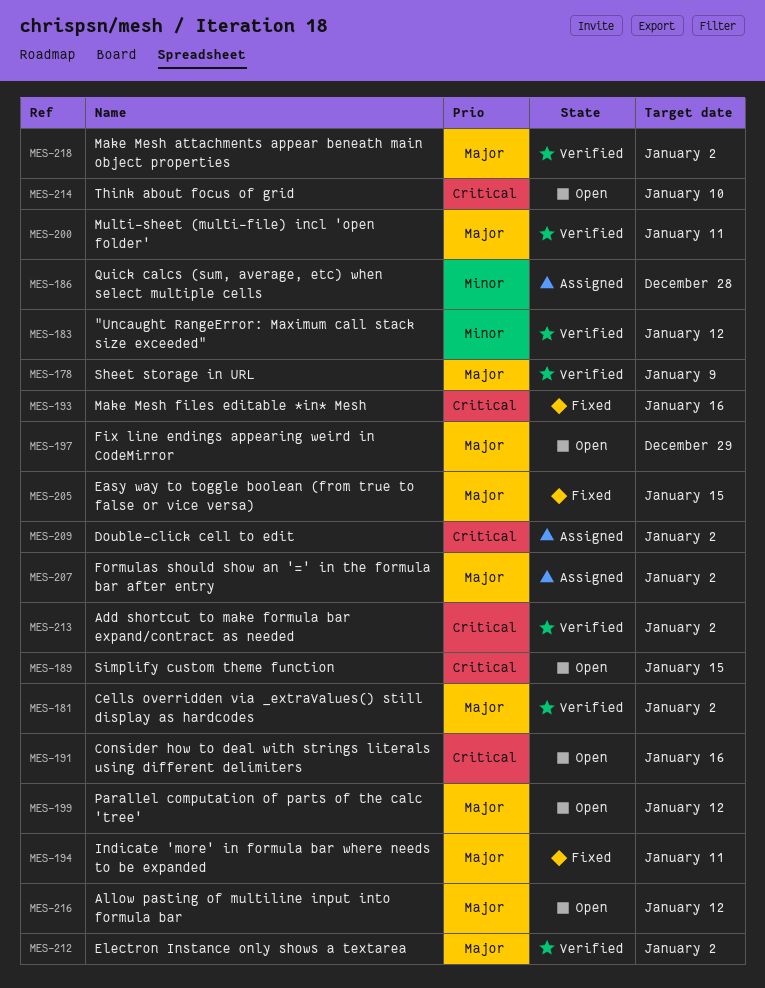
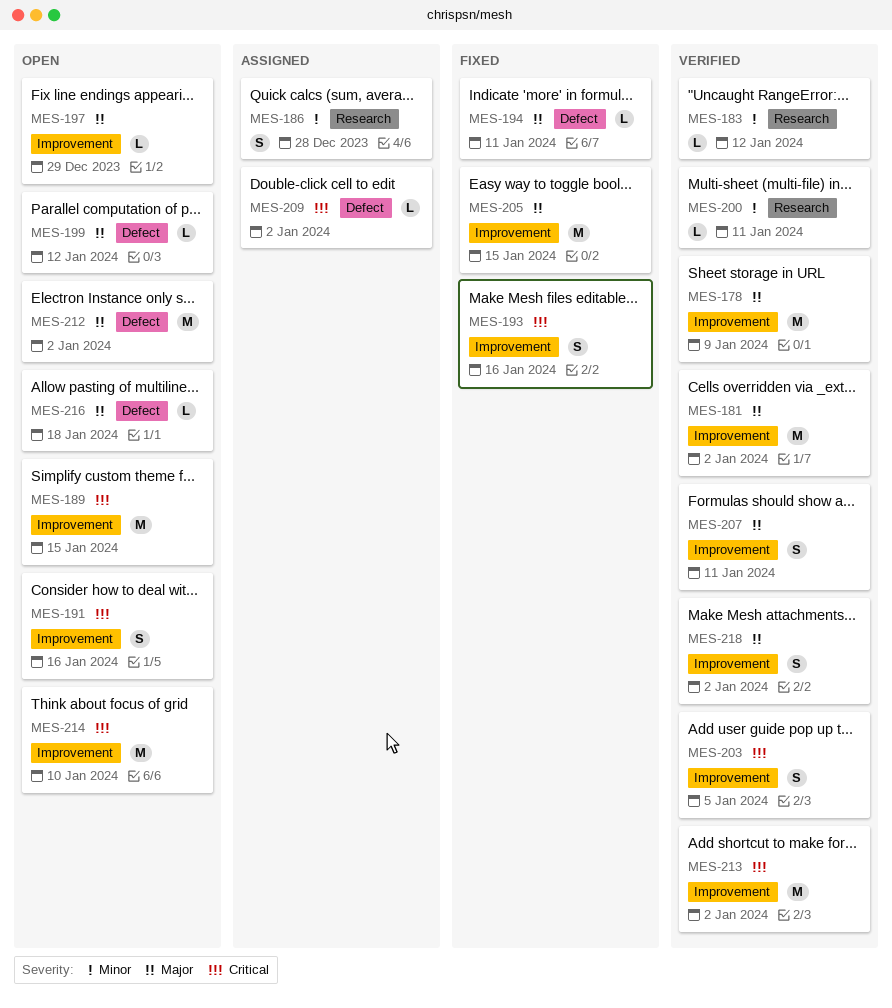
MES-200, priority: Major -> Minor
MES-203: none -> present
MES-207, status: Assigned -> Verified
MES-207, due: Jan 2 -> Jan 11
MES-212, status: Verified -> Open
MES-216, due: Jan 12 -> Jan 18

